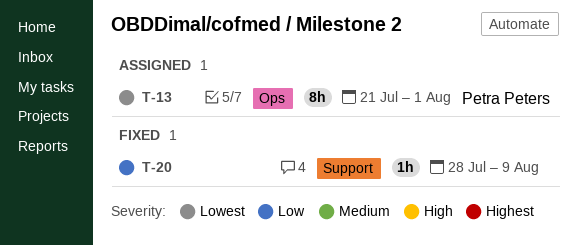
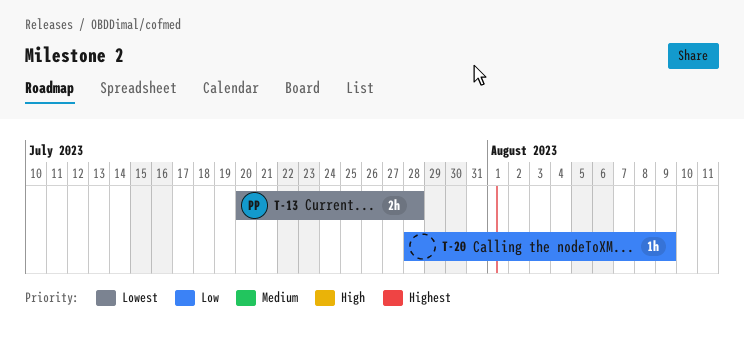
T-13, estimate: 8h -> 2h
T-13, start: Jul 21 -> Jul 20
T-13, due: Aug 1 -> Jul 28

